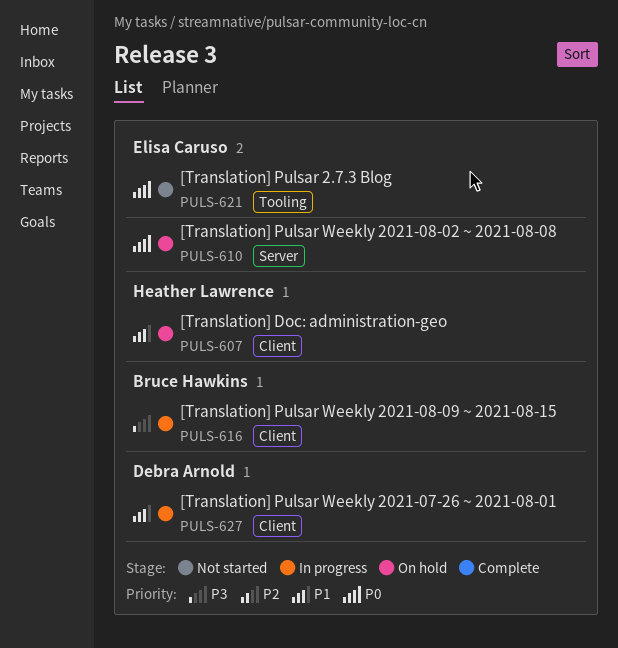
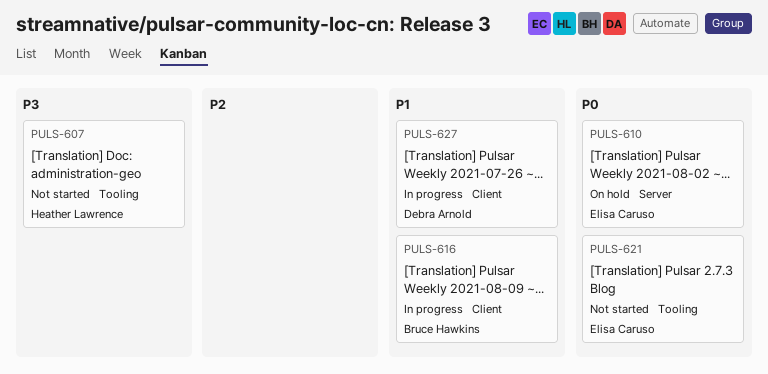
PULS-607, status: On hold -> Not started
PULS-607, priority: P1 -> P3
PULS-607, label: Client -> Tooling
PULS-616, priority: P3 -> P1

